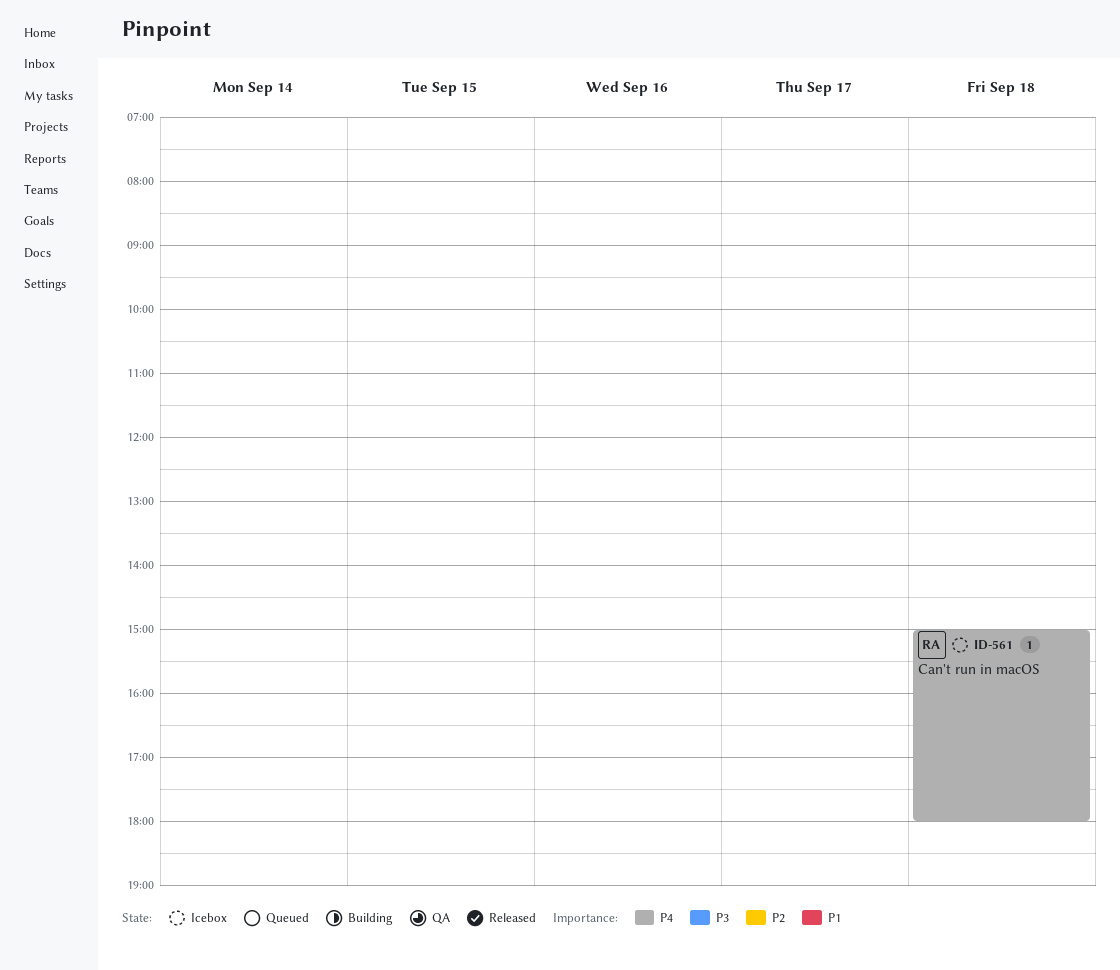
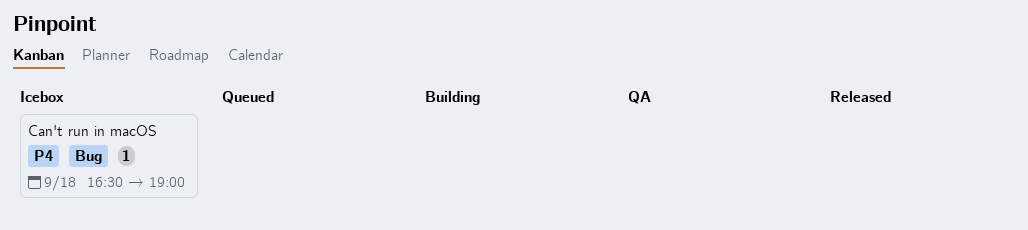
Can't run in macOS, begins: 15:00 -> 16:30
Can't run in macOS, ends: 18:00 -> 19:00

